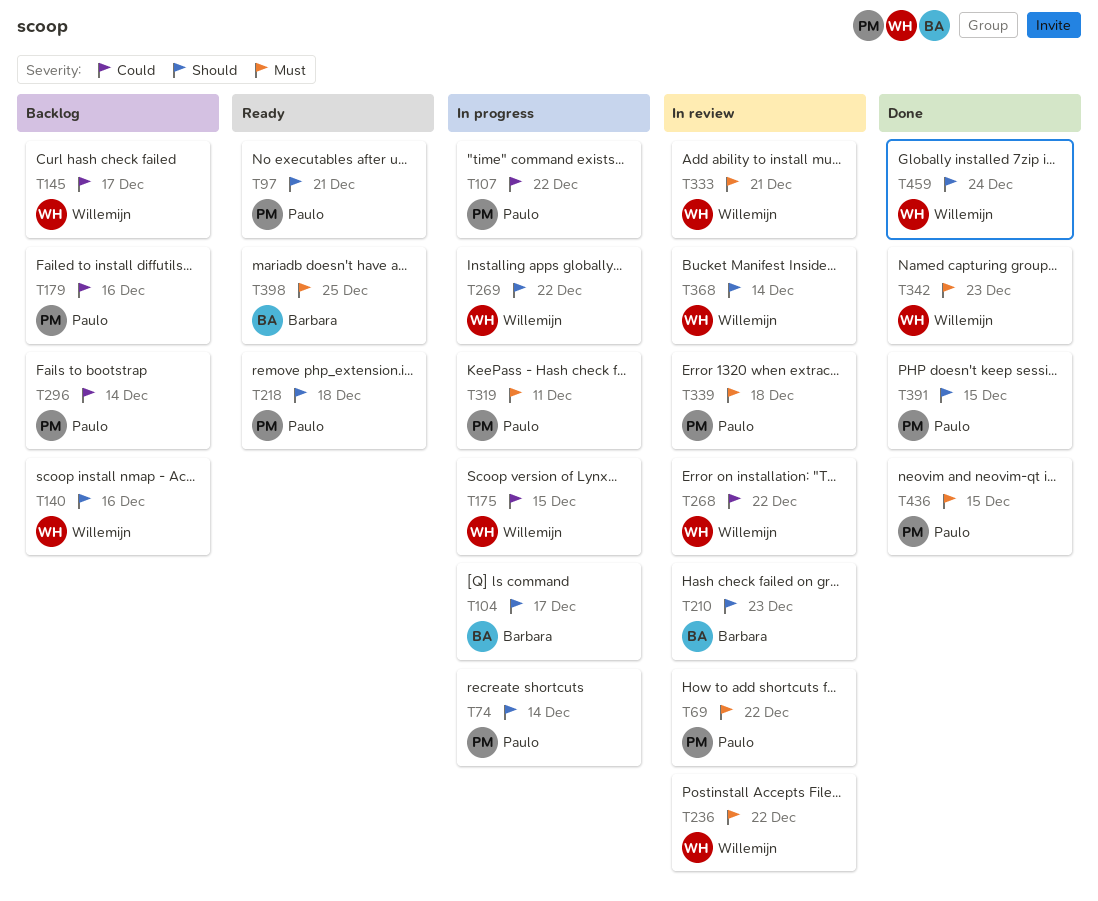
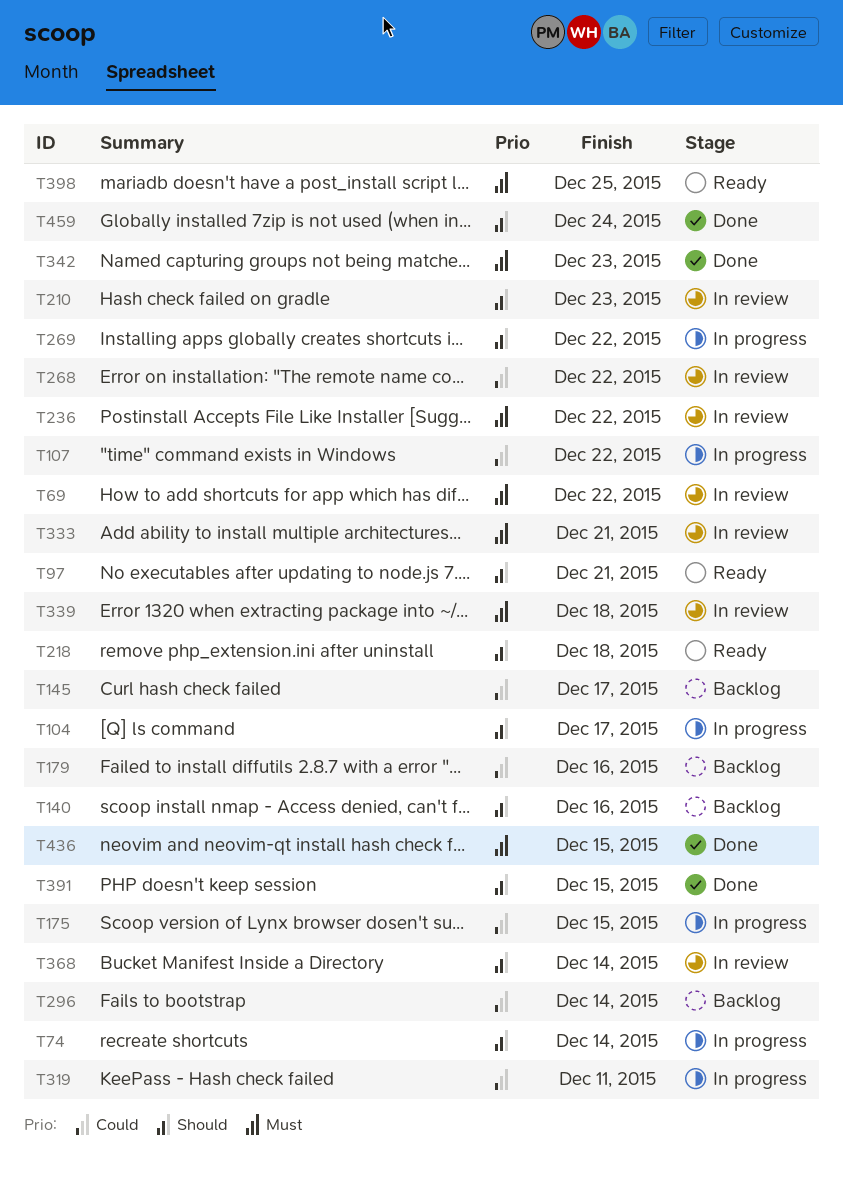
T319, priority: Must -> Could

